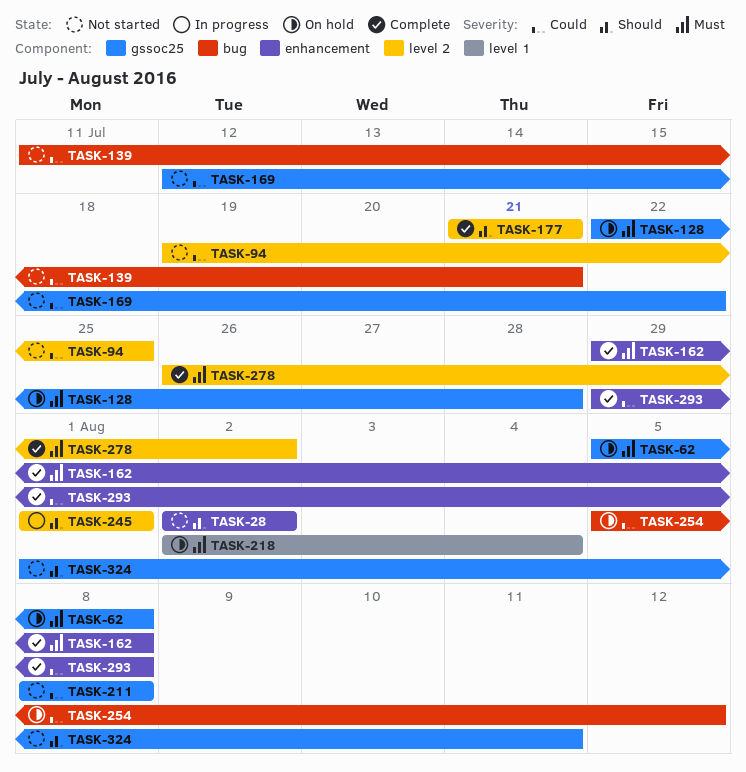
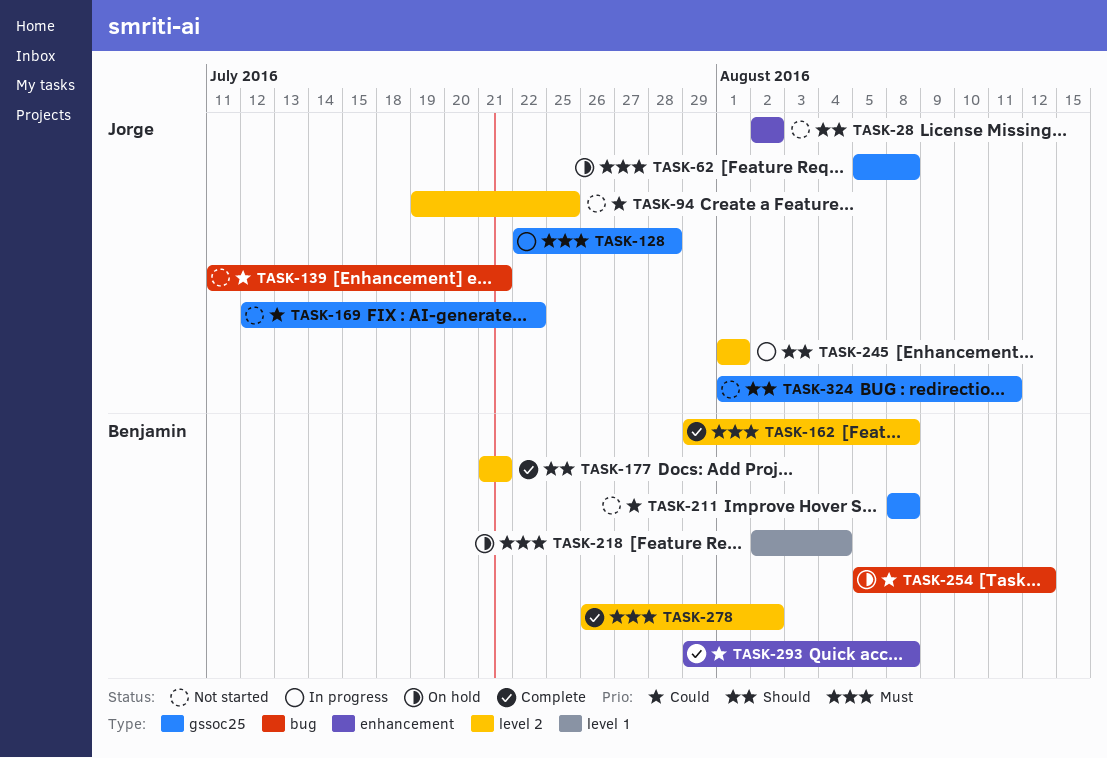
TASK-128, status: On hold -> In progress
TASK-162, label: enhancement -> level 2

